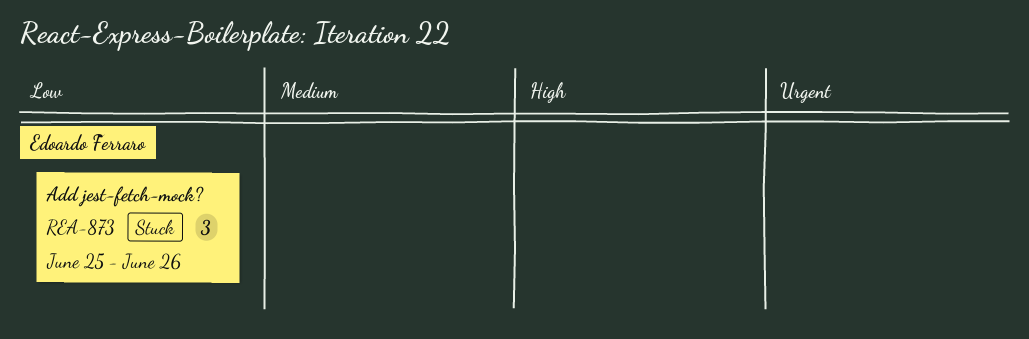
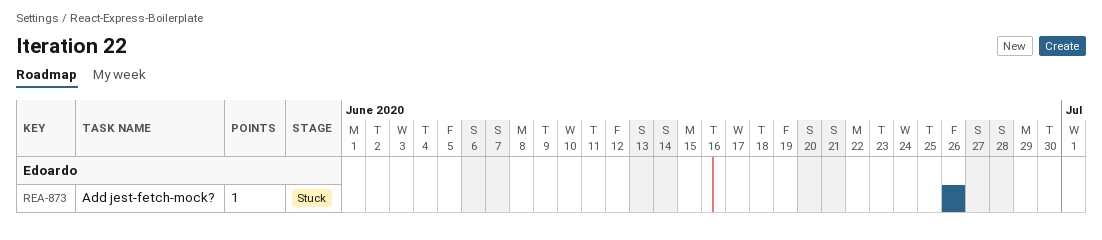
REA-873, estimate: 3 -> 1
REA-873, start: Jun 25 -> Jun 26

